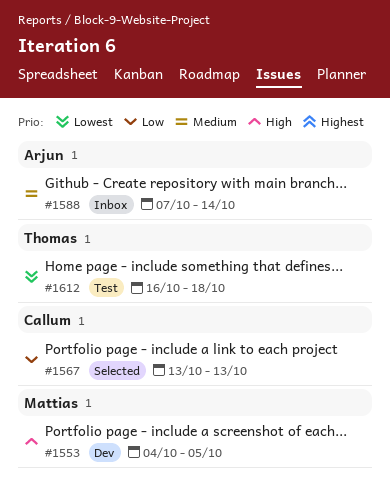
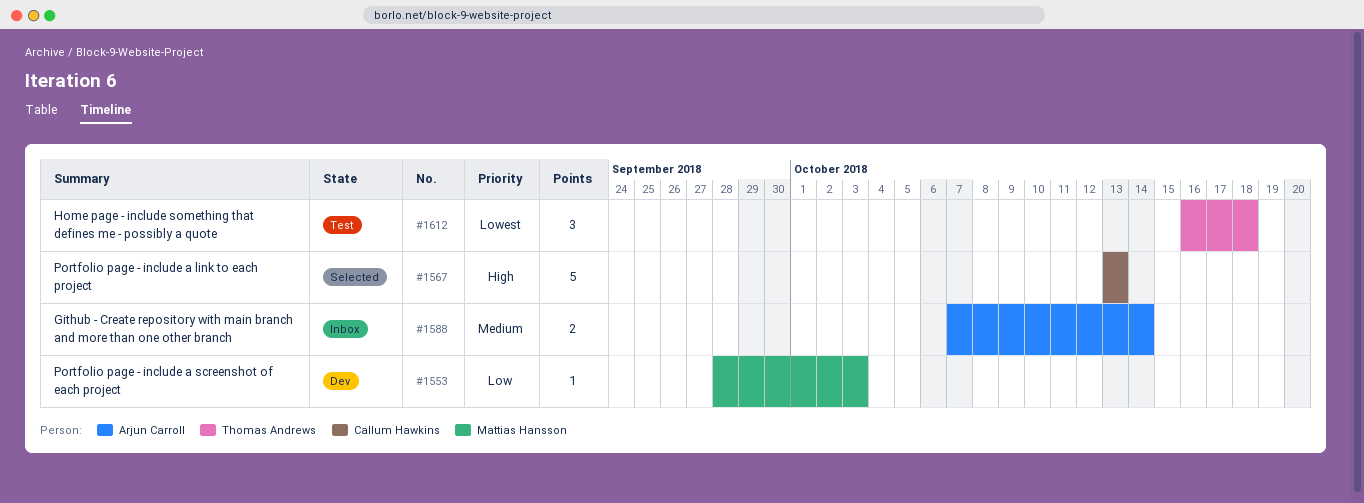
#1553, priority: High -> Low
#1553, start: Oct 4 -> Sep 28
#1553, due: Oct 5 -> Oct 3
#1567, priority: Low -> High

